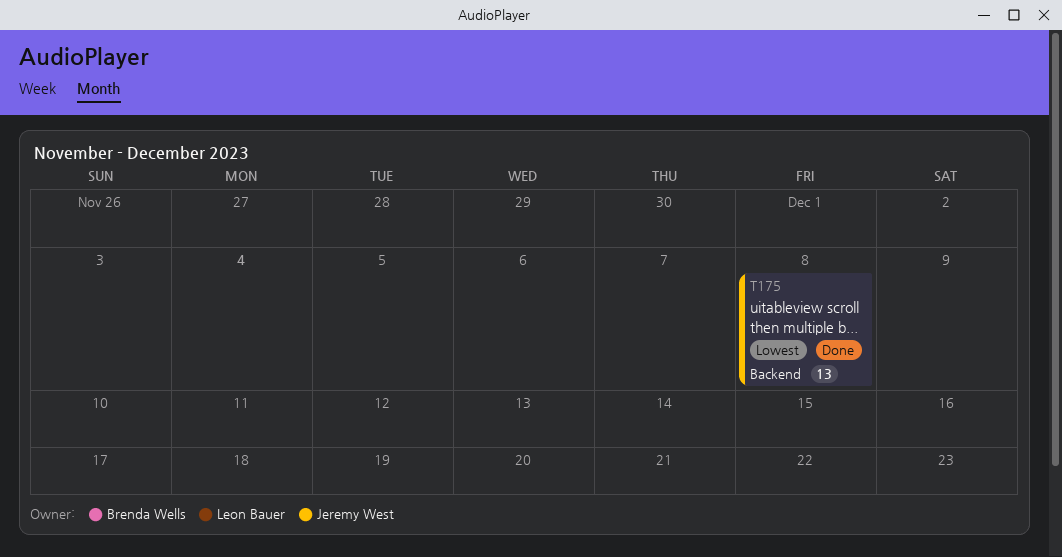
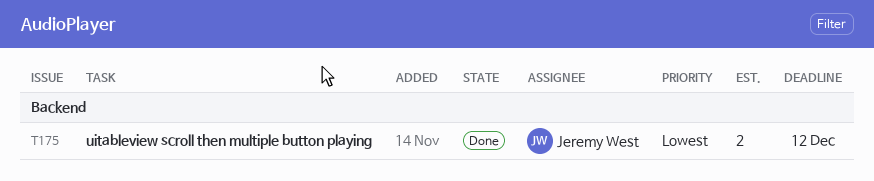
T175, estimate: 13 -> 2
T175, due: Dec 8 -> Dec 12

